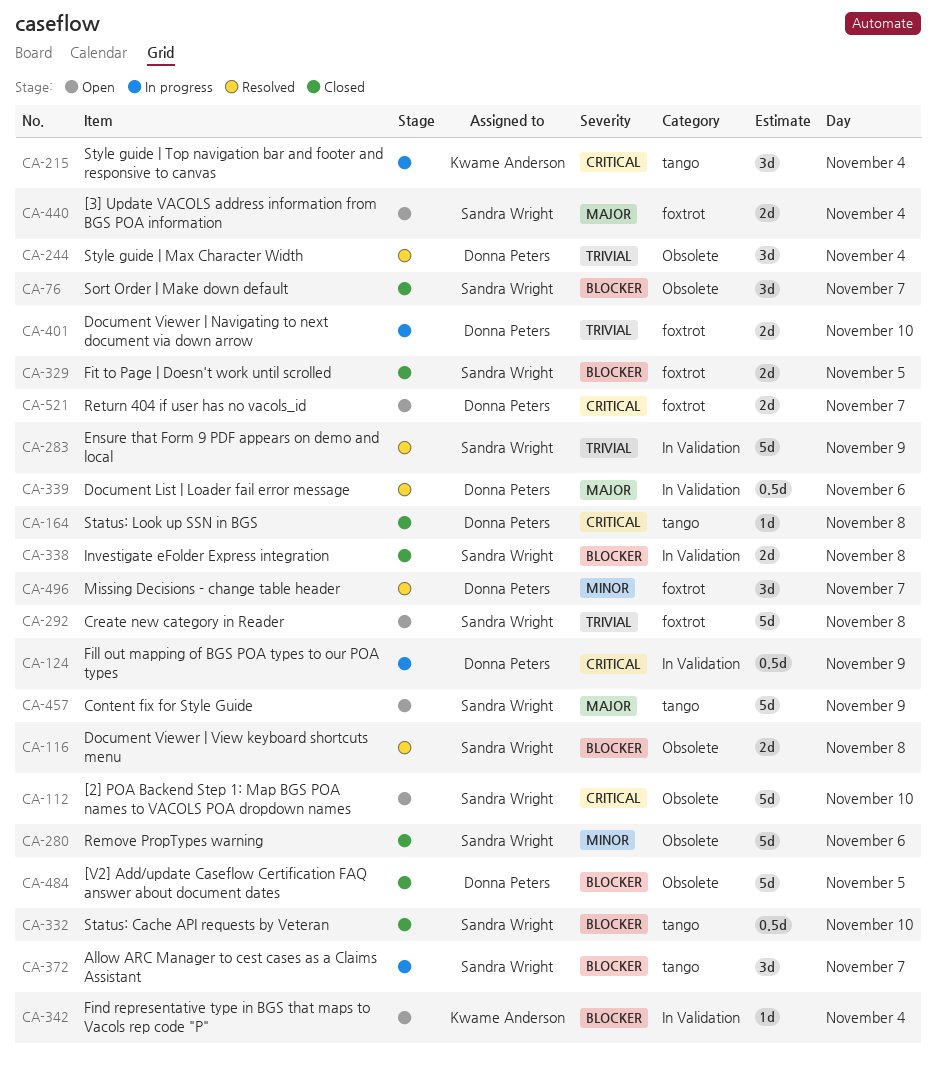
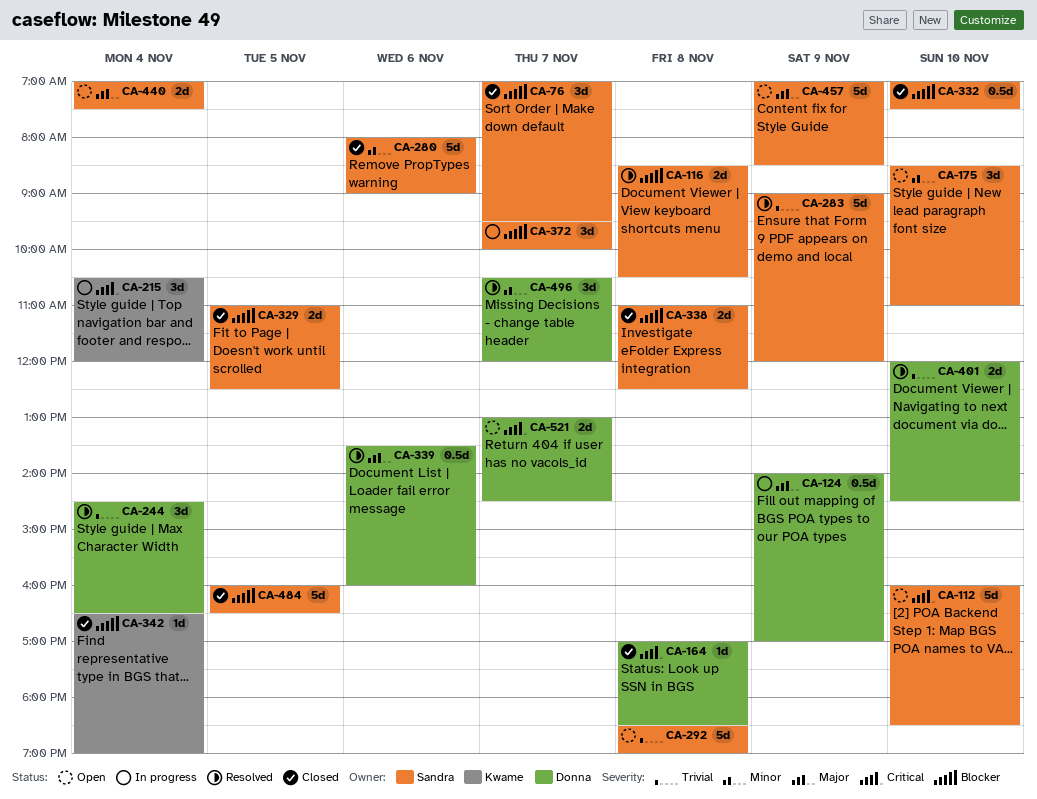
CA-124, priority: Critical -> Major
CA-175: none -> present
CA-342, status: Open -> Closed
CA-401, status: In progress -> Resolved
CA-484, owner: Donna Peters -> Sandra Wright

